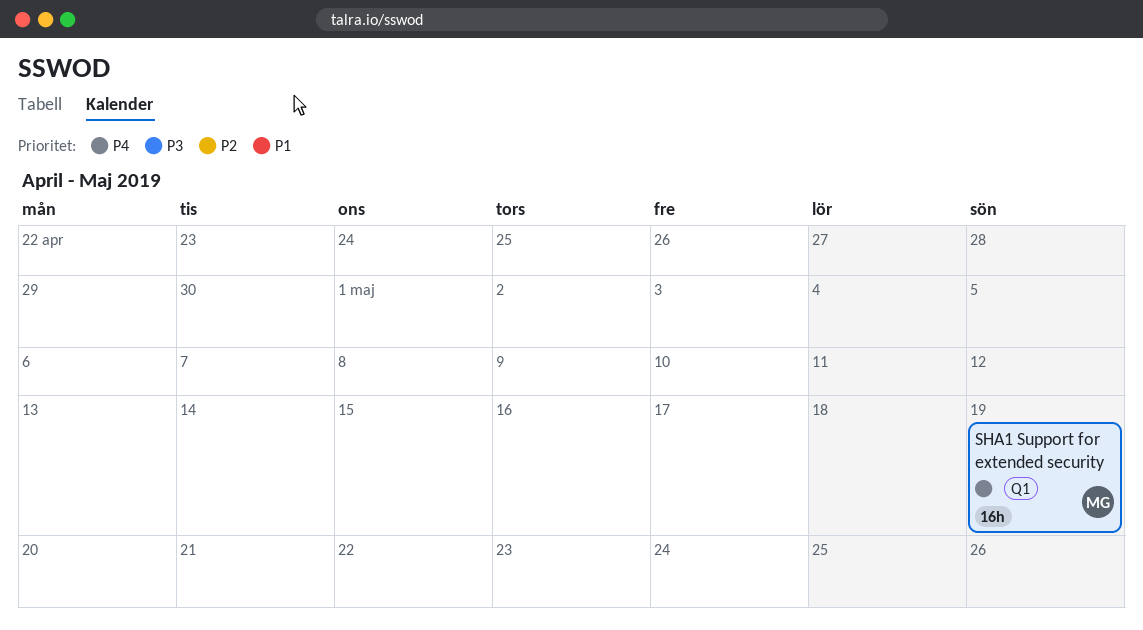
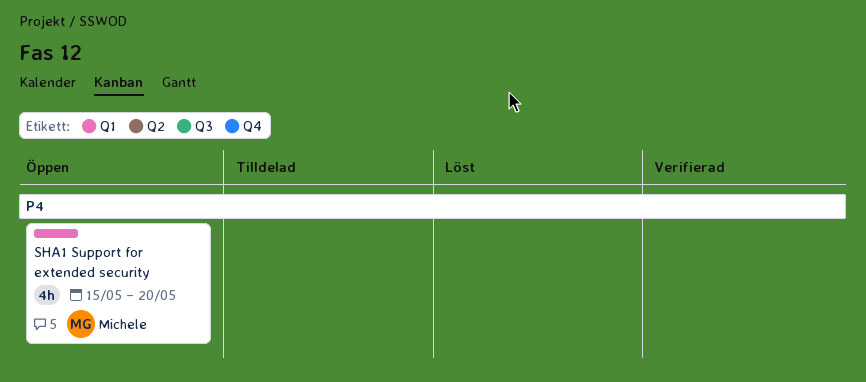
SHA1 Support for extended security, estimate: 16h -> 4h
SHA1 Support for extended security, due: May 19 -> May 20

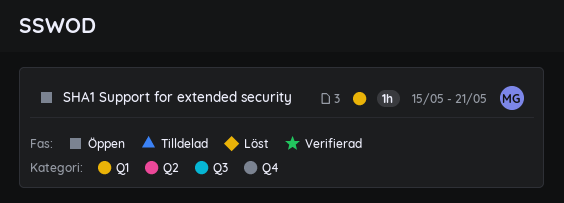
SHA1 Support for extended security, estimate: 4h -> 1h
SHA1 Support for extended security, due: May 20 -> May 21

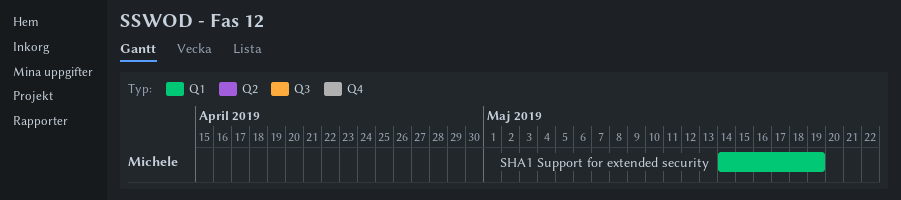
SHA1 Support for extended security, start: May 15 -> May 14
SHA1 Support for extended security, due: May 21 -> May 19

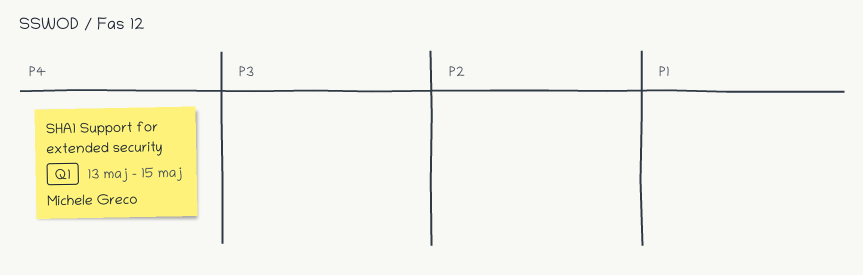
SHA1 Support for extended security, start: May 14 -> May 13
SHA1 Support for extended security, due: May 19 -> May 15

